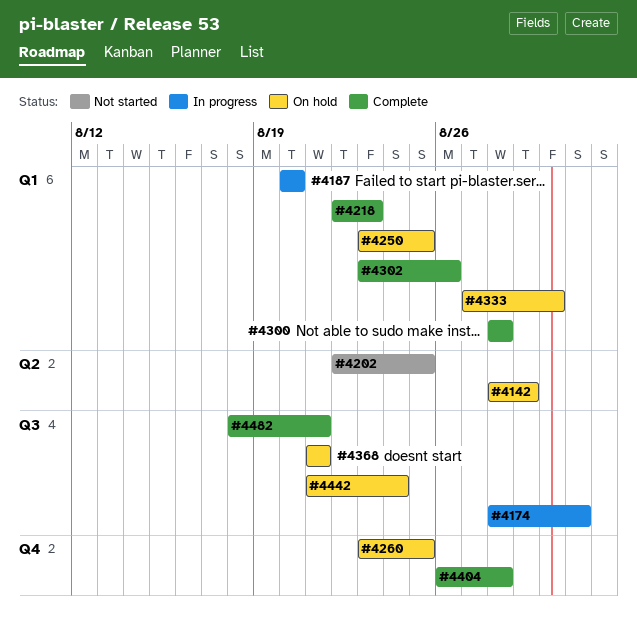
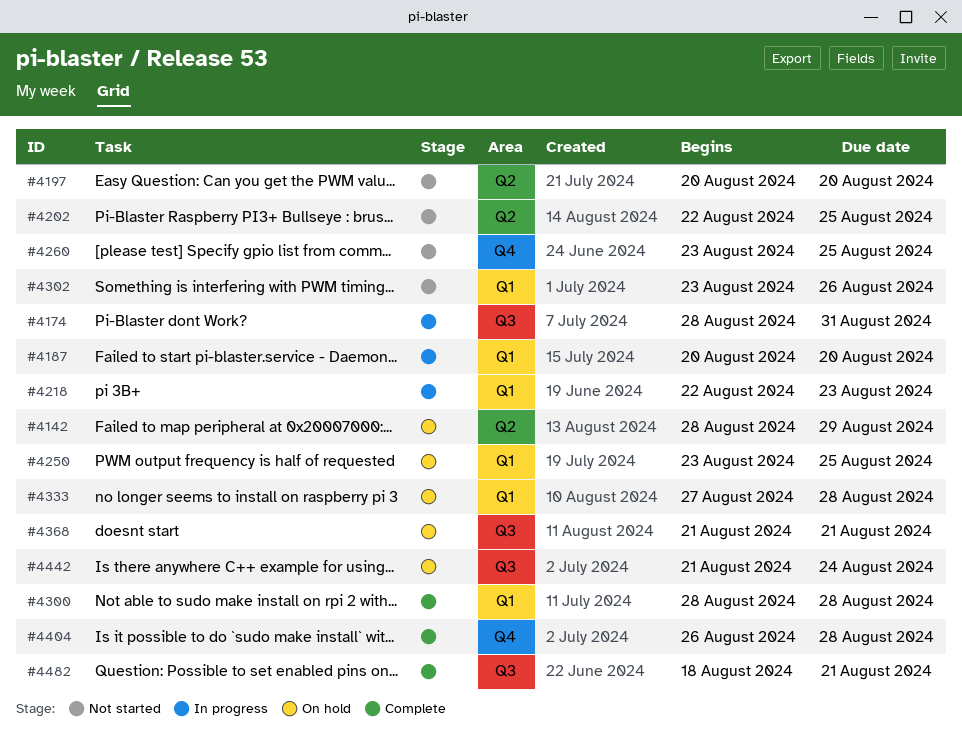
#4197: none -> present
#4218, status: Complete -> In progress
#4260, status: On hold -> Not started
#4302, status: Complete -> Not started
#4333, due: Aug 30 -> Aug 28

